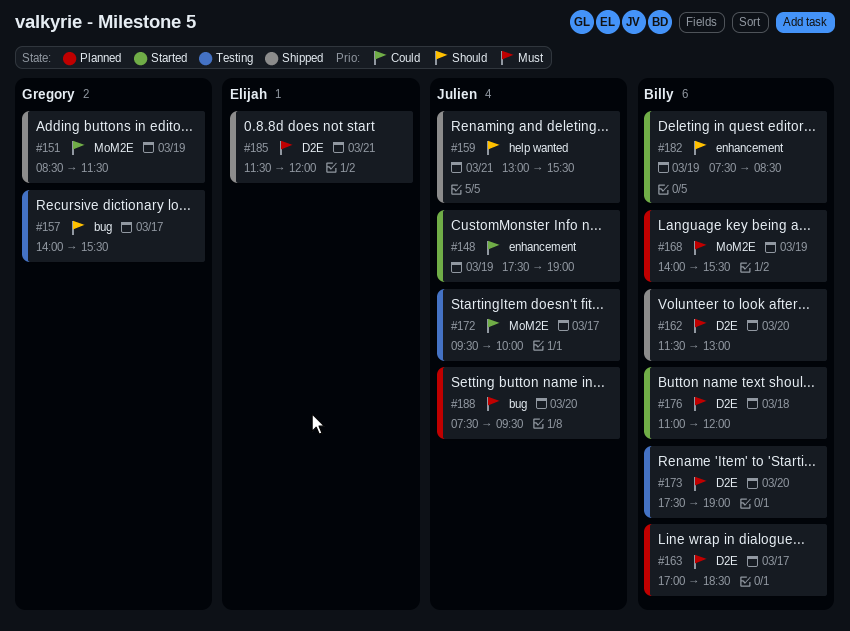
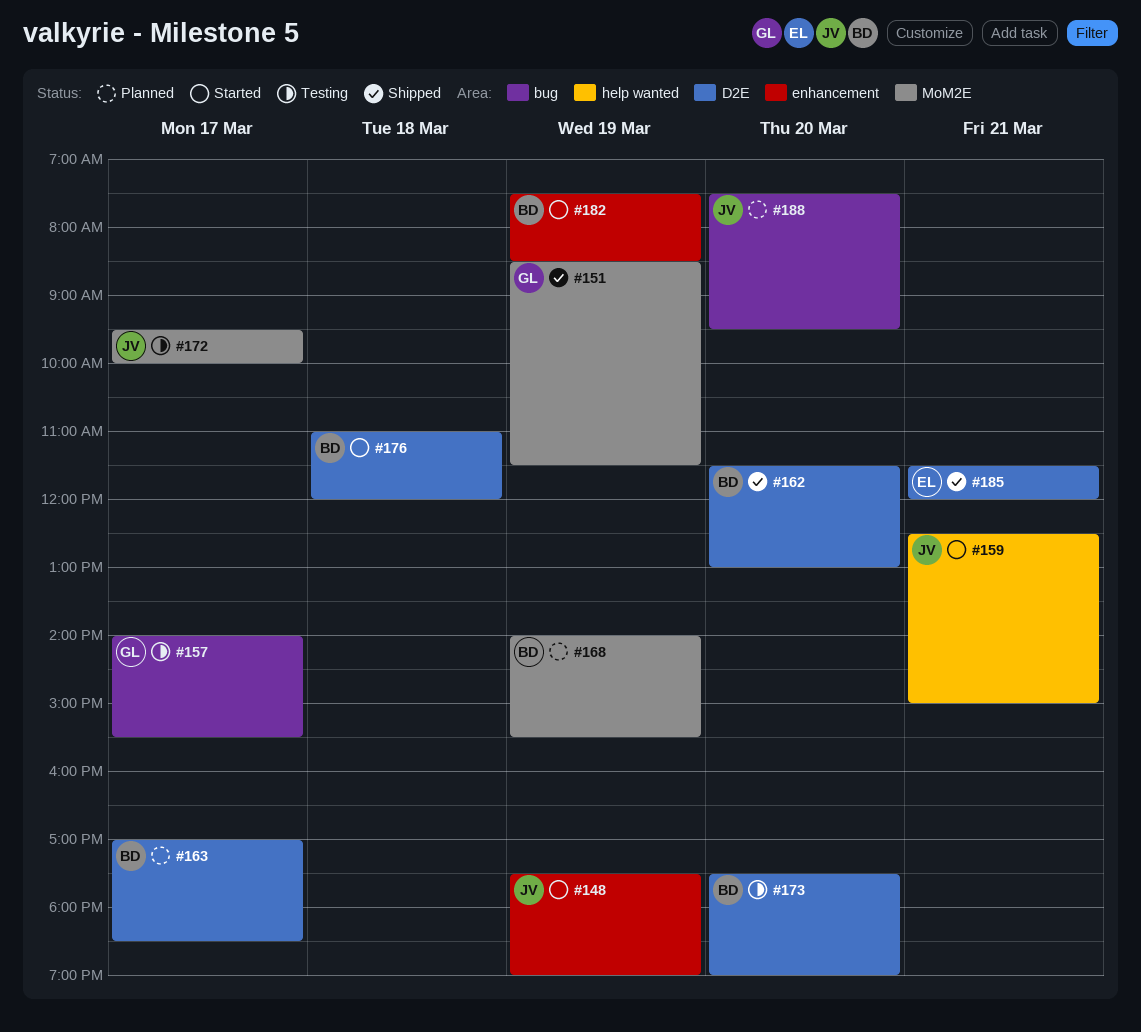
#159, status: Shipped -> Started
#159, begins: 13:00 -> 12:30
#159, ends: 15:30 -> 15:00

